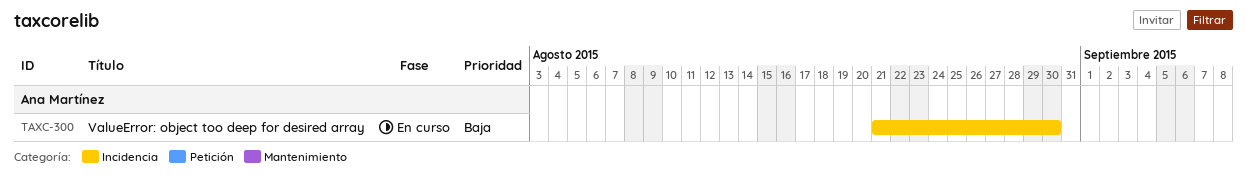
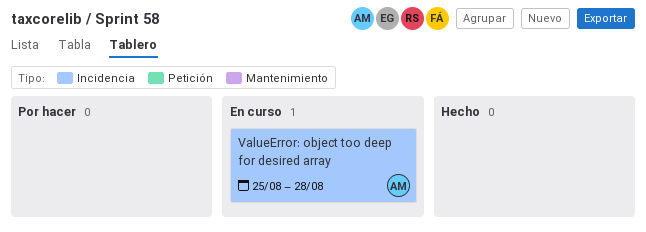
ValueError: object too deep for desired array, start: Aug 21 -> Aug 25
ValueError: object too deep for desired array, due: Aug 30 -> Aug 28

